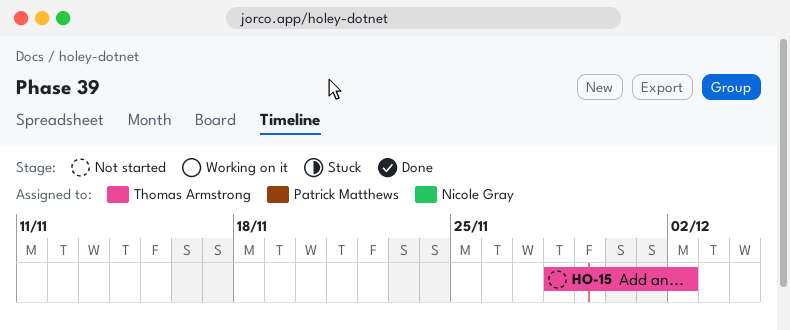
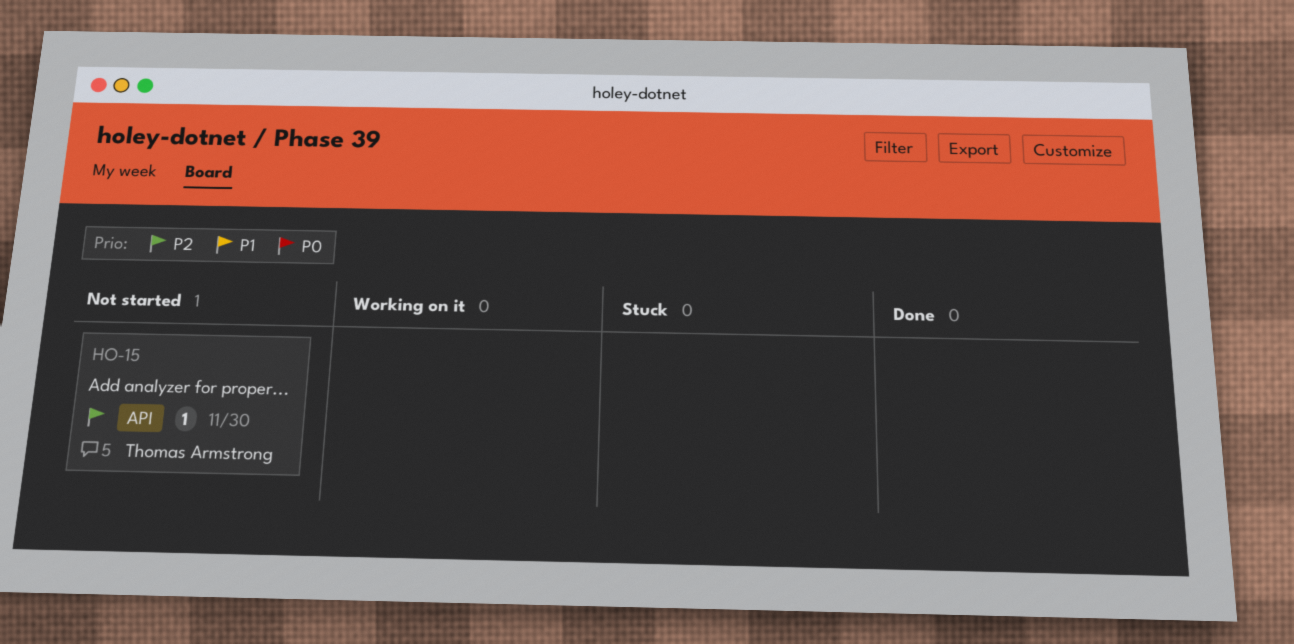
HO-15, due: Dec 2 -> Nov 30

